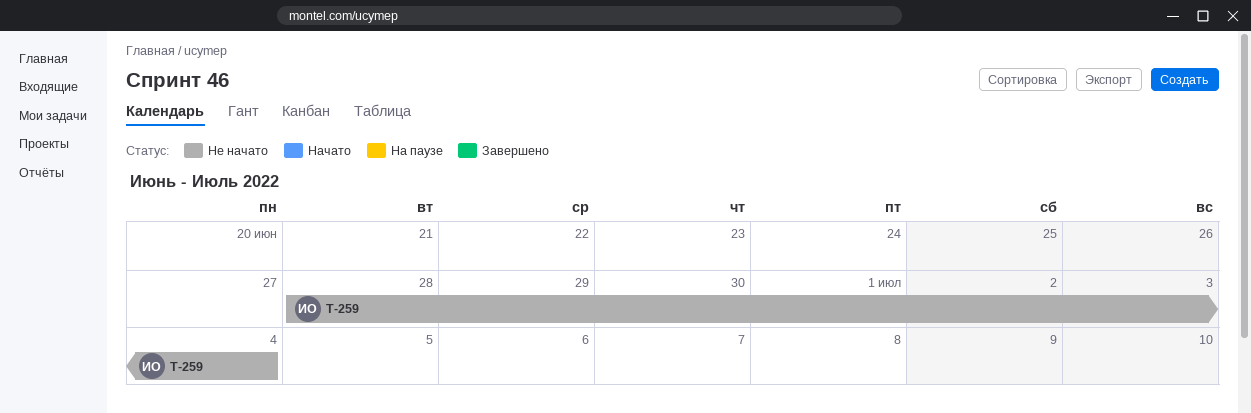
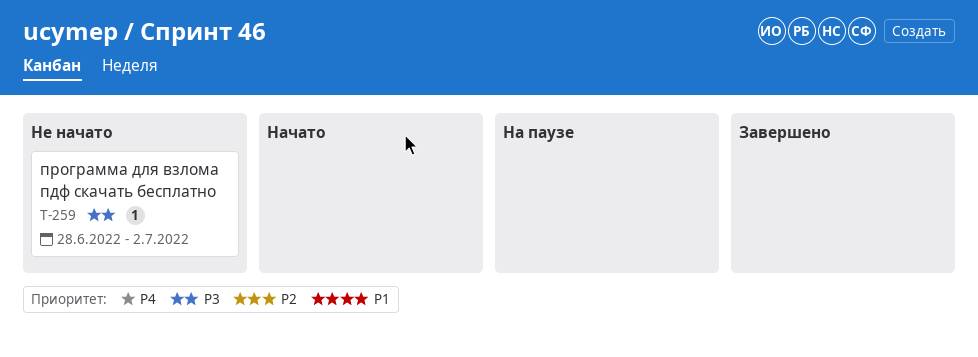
T-259, due: Jul 4 -> Jul 2

